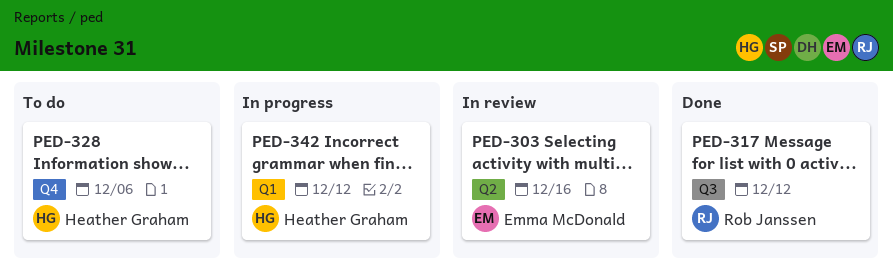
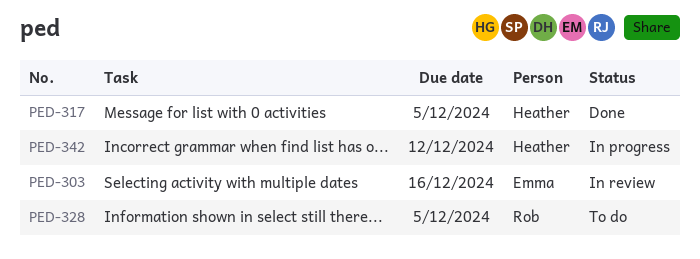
PED-317, owner: Rob Janssen -> Heather Graham
PED-317, due: Dec 12 -> Dec 5
PED-328, owner: Heather Graham -> Rob Janssen
PED-328, due: Dec 6 -> Dec 5

